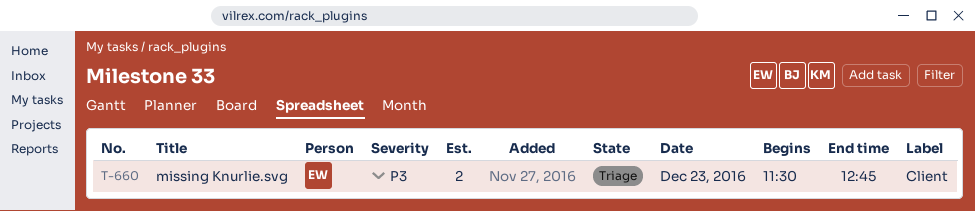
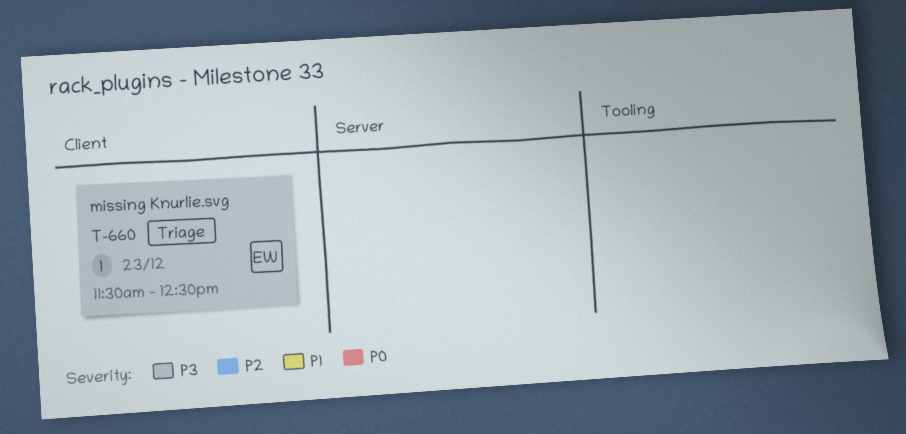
T-660, estimate: 2 -> 1
T-660, ends: 12:45 -> 12:30

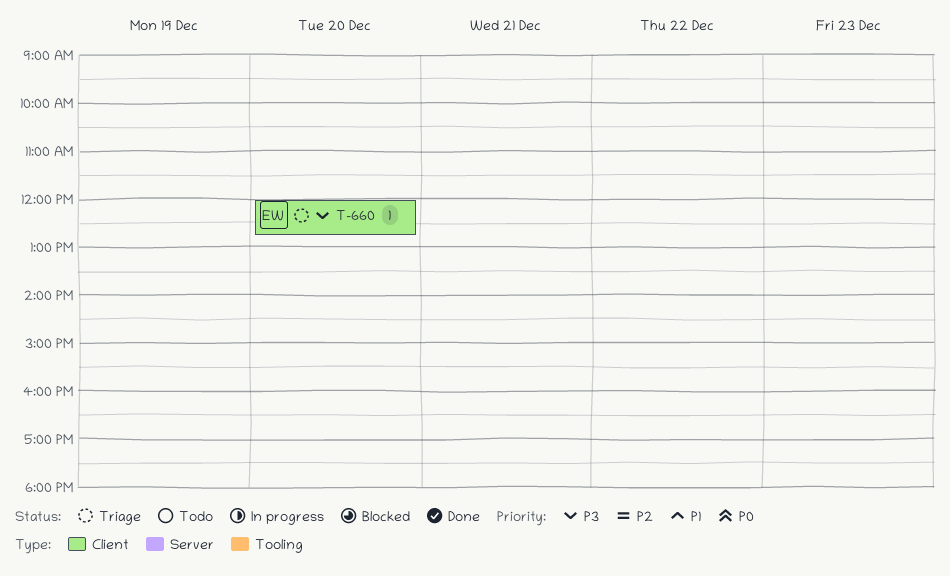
T-660, day: Dec 23 -> Dec 20
T-660, begins: 11:30 -> 12:00
T-660, ends: 12:30 -> 12:45

